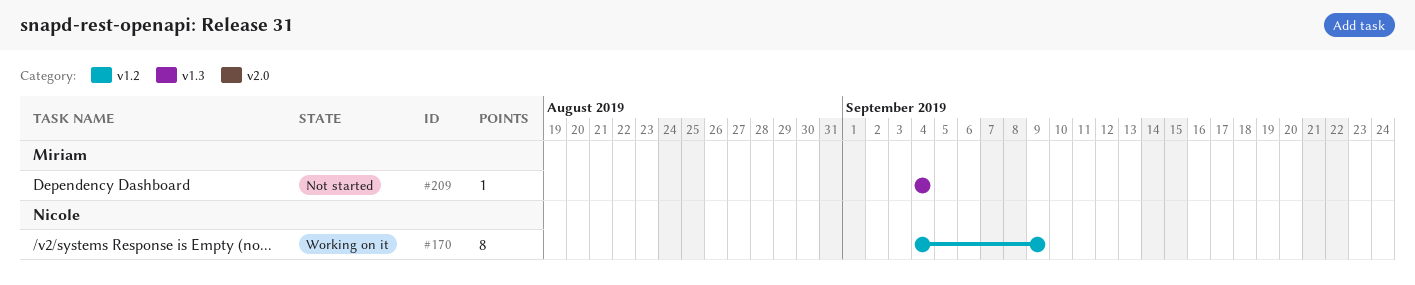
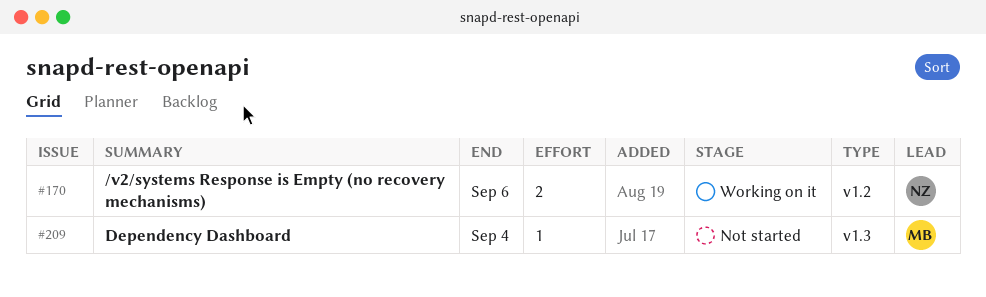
#170, estimate: 8 -> 2
#170, due: Sep 9 -> Sep 6

